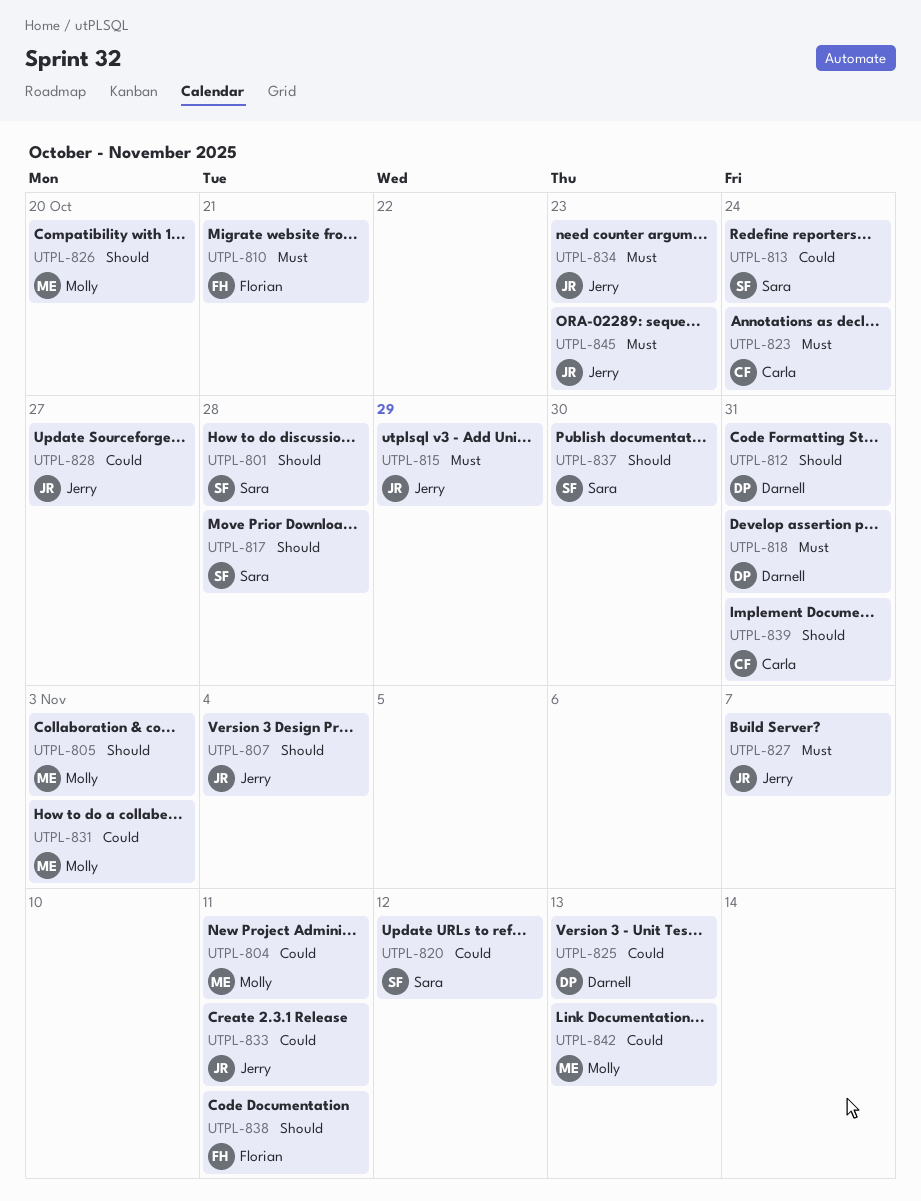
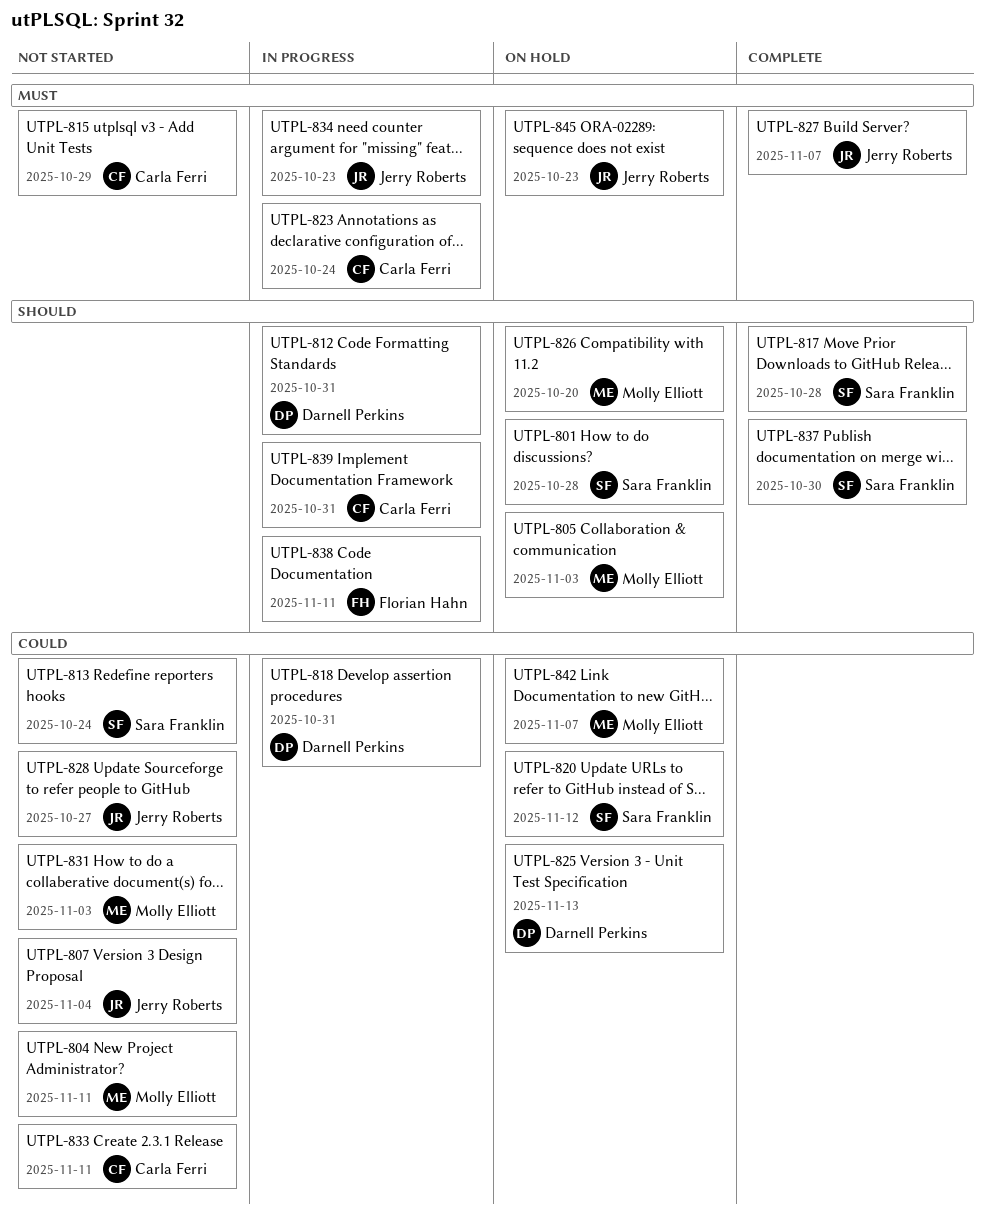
UTPL-807, priority: Should -> Could
UTPL-810: present -> none
UTPL-815, owner: Jerry Roberts -> Carla Ferri
UTPL-818, priority: Must -> Could
UTPL-833, owner: Jerry Roberts -> Carla Ferri
UTPL-842, due: Nov 13 -> Nov 7

